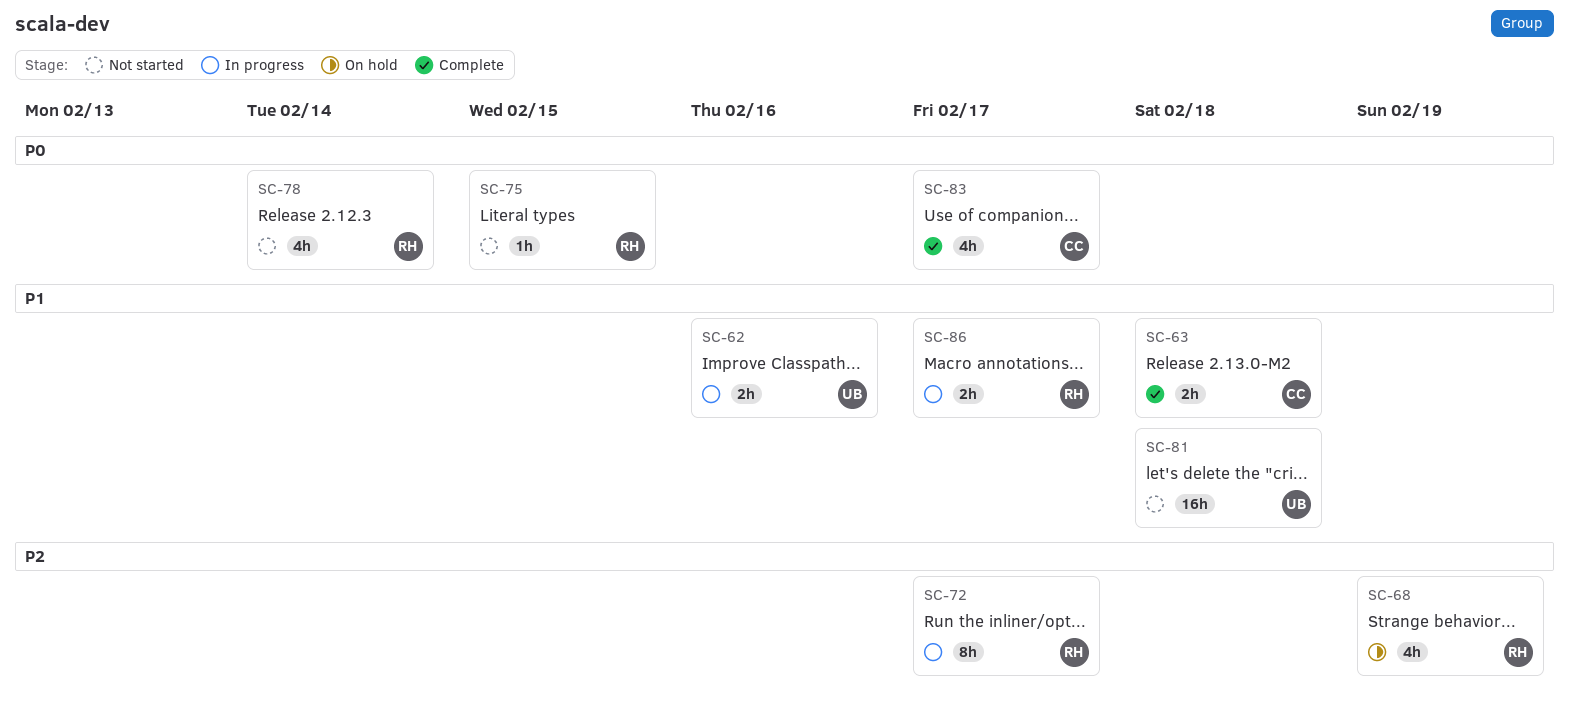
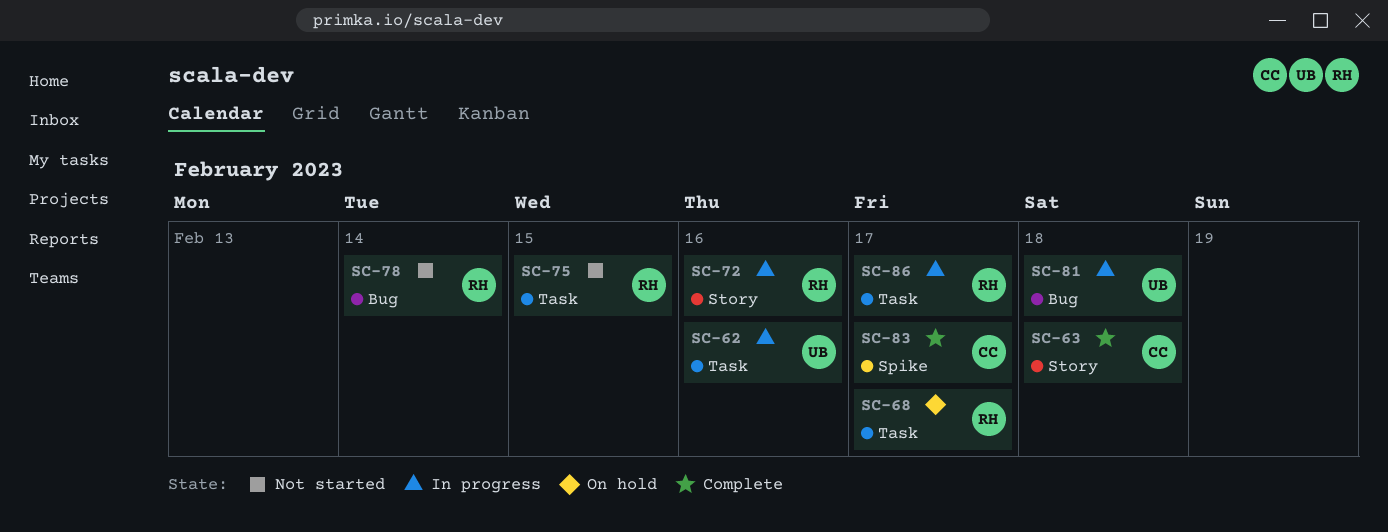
SC-68, due: Feb 19 -> Feb 17
SC-72, due: Feb 17 -> Feb 16
SC-81, status: Not started -> In progress

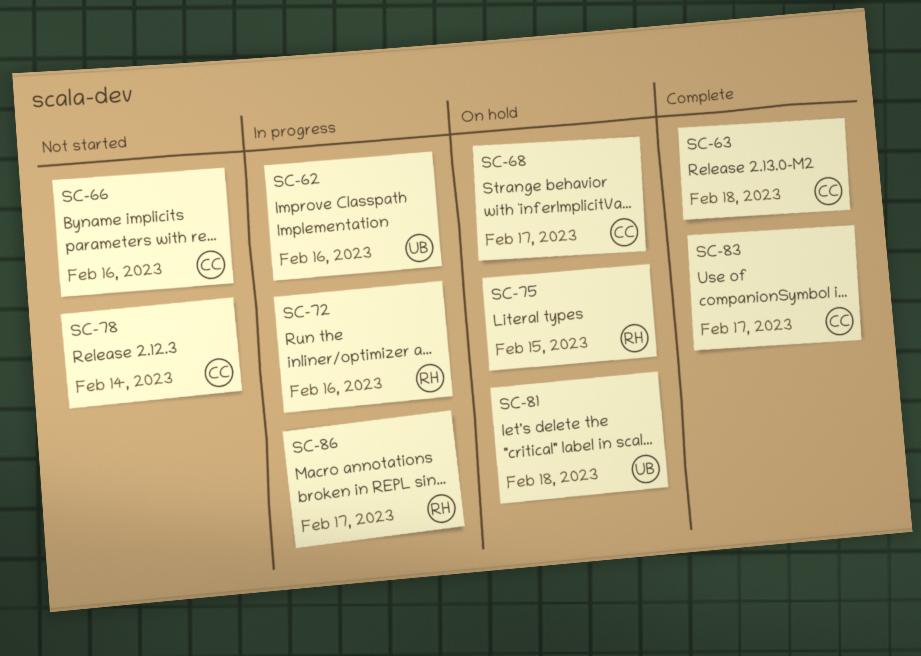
SC-66: none -> present
SC-68, owner: RH -> CC
SC-75, status: Not started -> On hold
SC-78, owner: RH -> CC
SC-81, status: In progress -> On hold

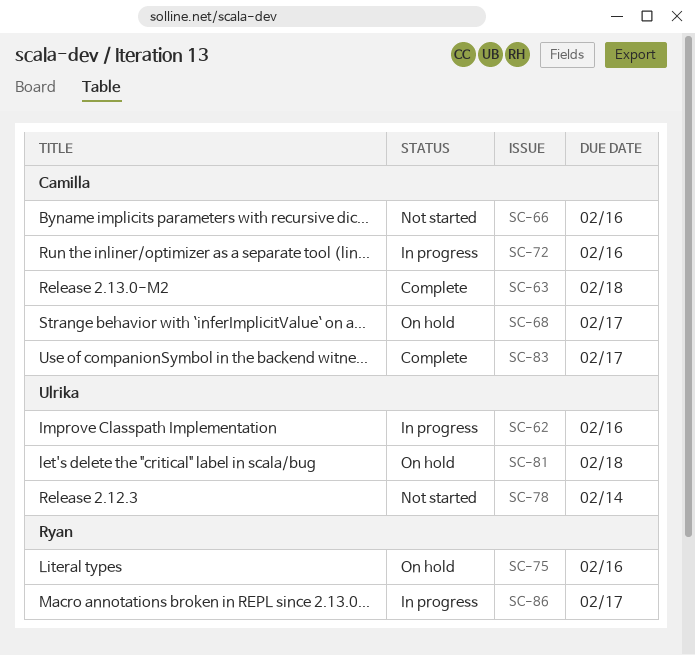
SC-72, owner: Ryan -> Camilla
SC-75, due: Feb 15 -> Feb 16
SC-78, owner: Camilla -> Ulrika

